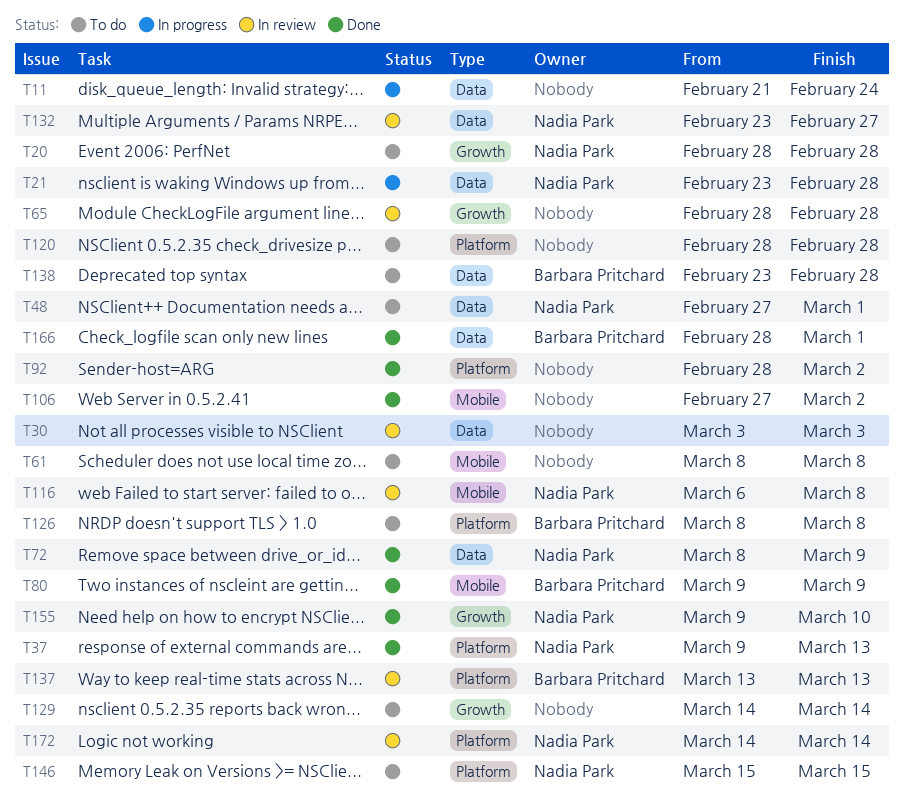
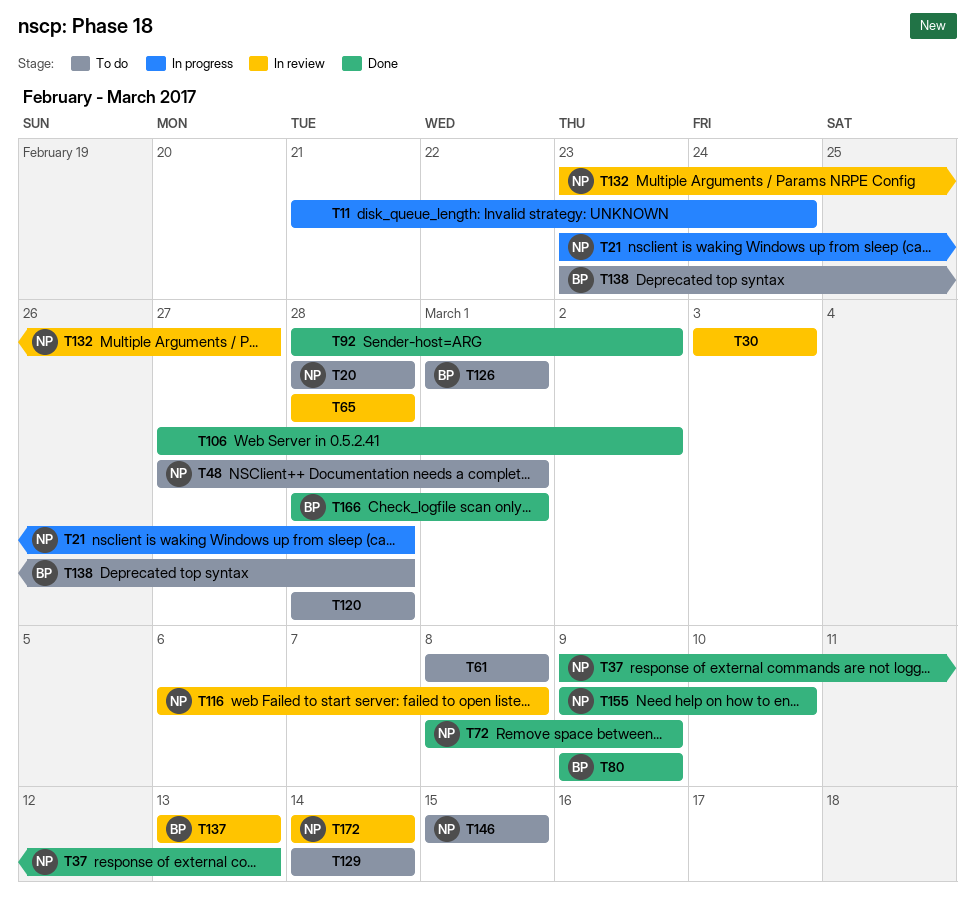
T126, start: Mar 8 -> Mar 1
T126, due: Mar 8 -> Mar 1

